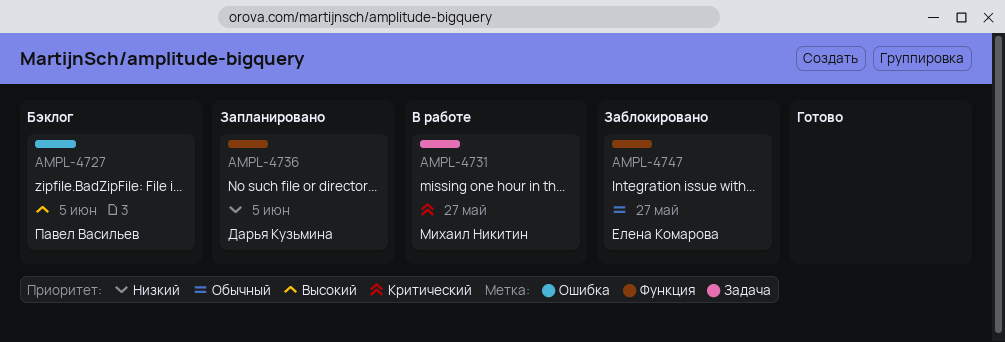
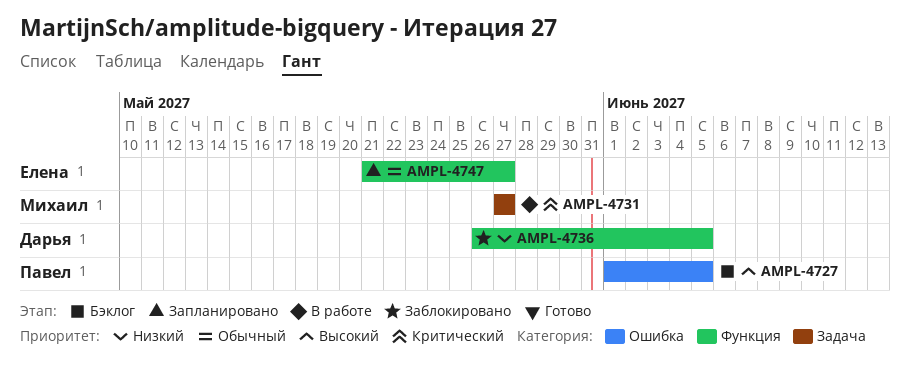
AMPL-4736, status: Запланировано -> Заблокировано
AMPL-4747, status: Заблокировано -> Запланировано

